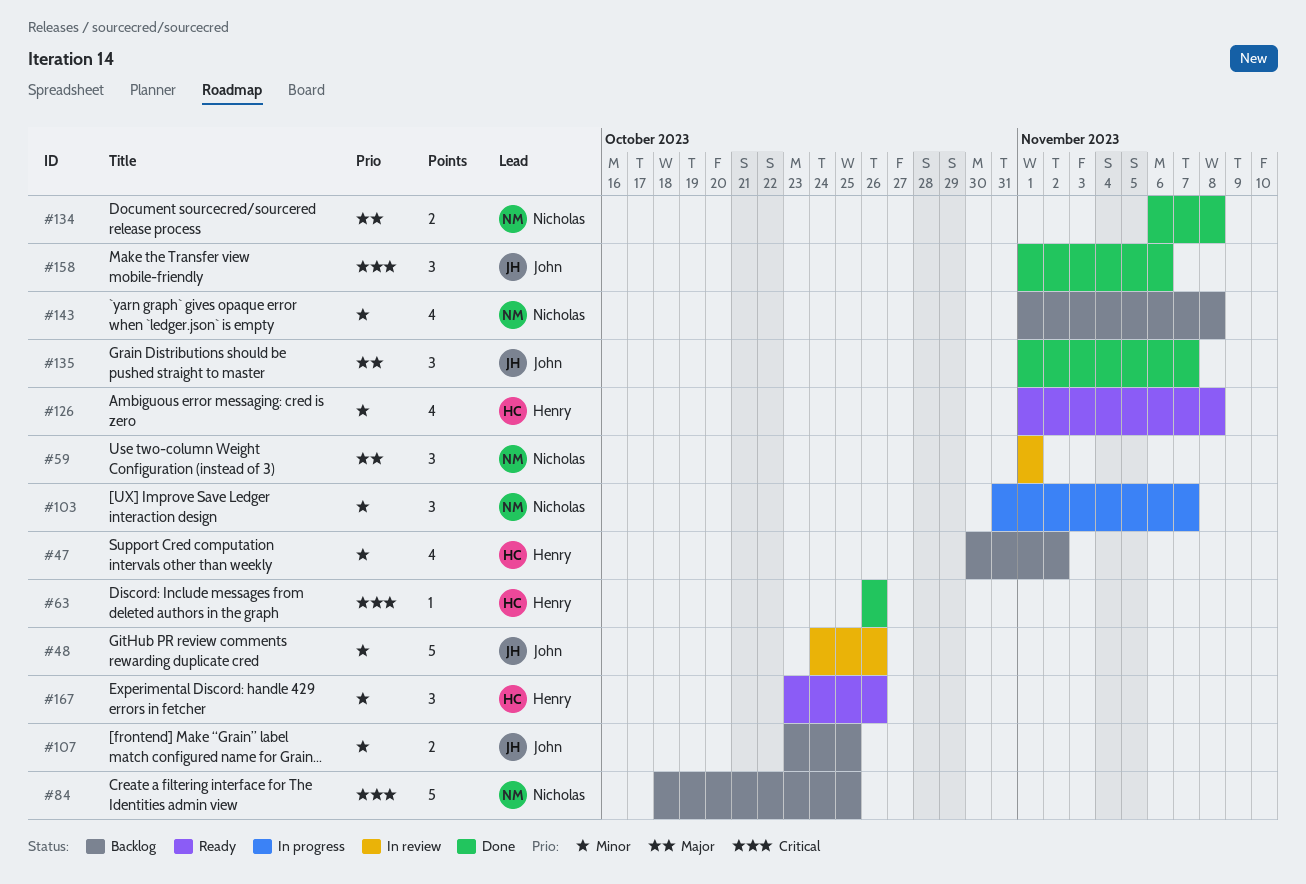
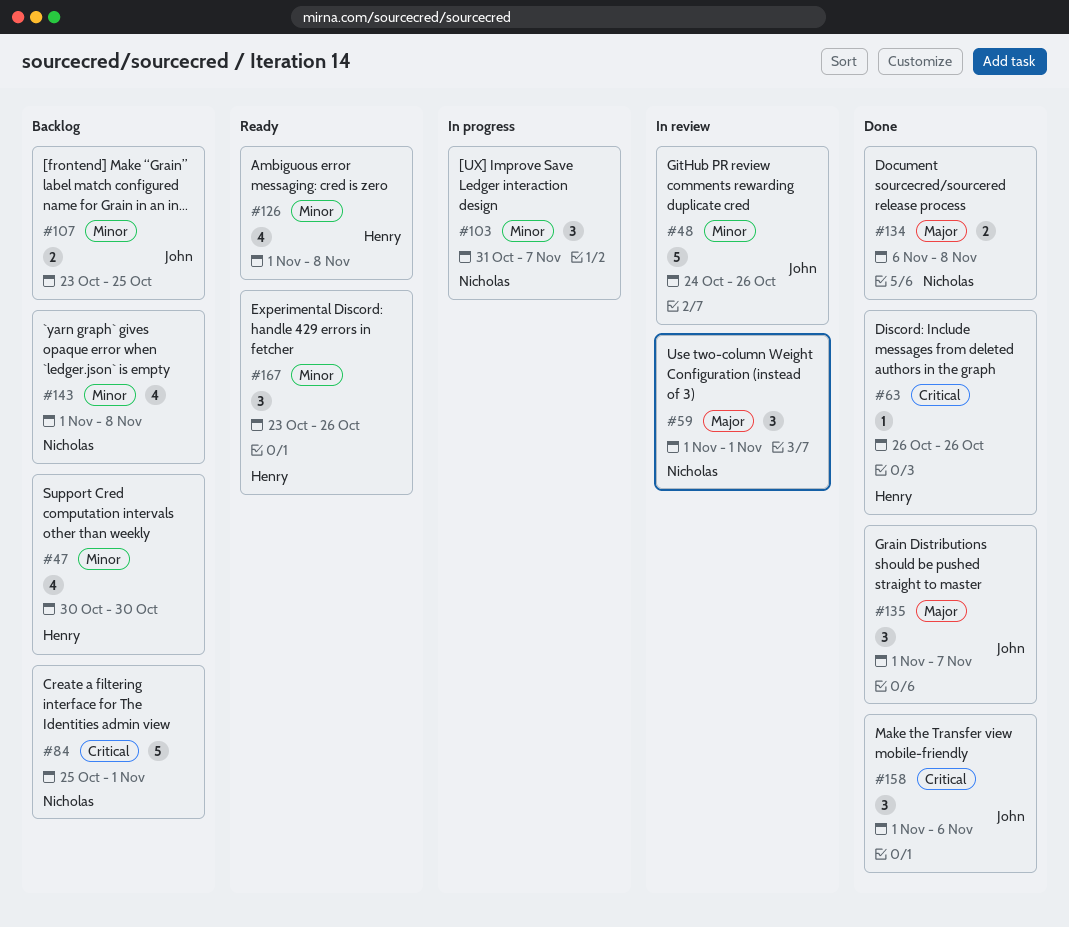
#47, due: Nov 2 -> Oct 30
#84, start: Oct 18 -> Oct 25
#84, due: Oct 25 -> Nov 1

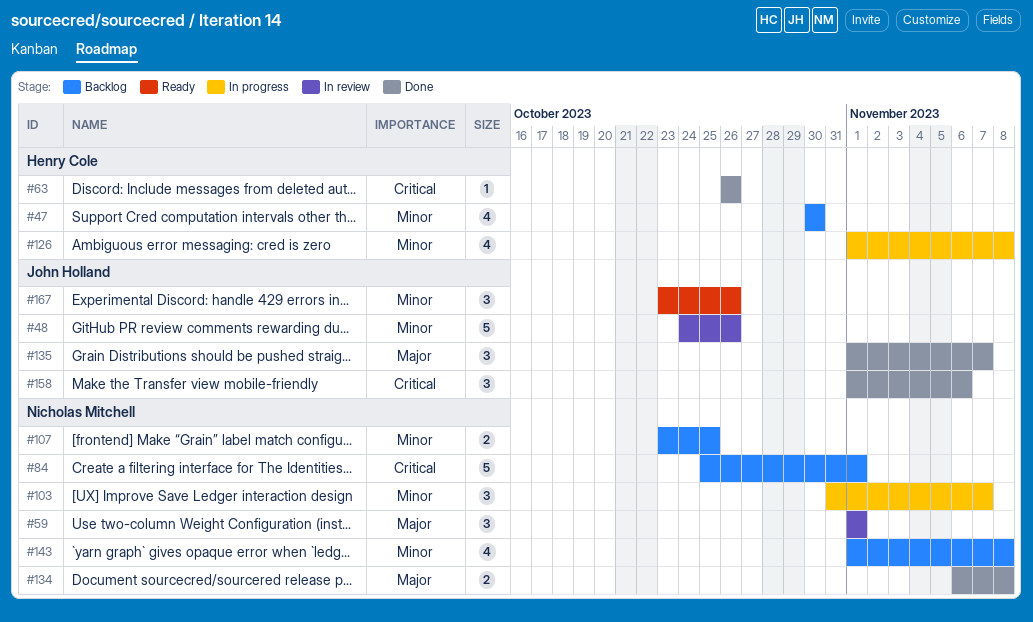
#107, owner: John Holland -> Nicholas Mitchell
#126, status: Ready -> In progress
#167, owner: Henry Cole -> John Holland

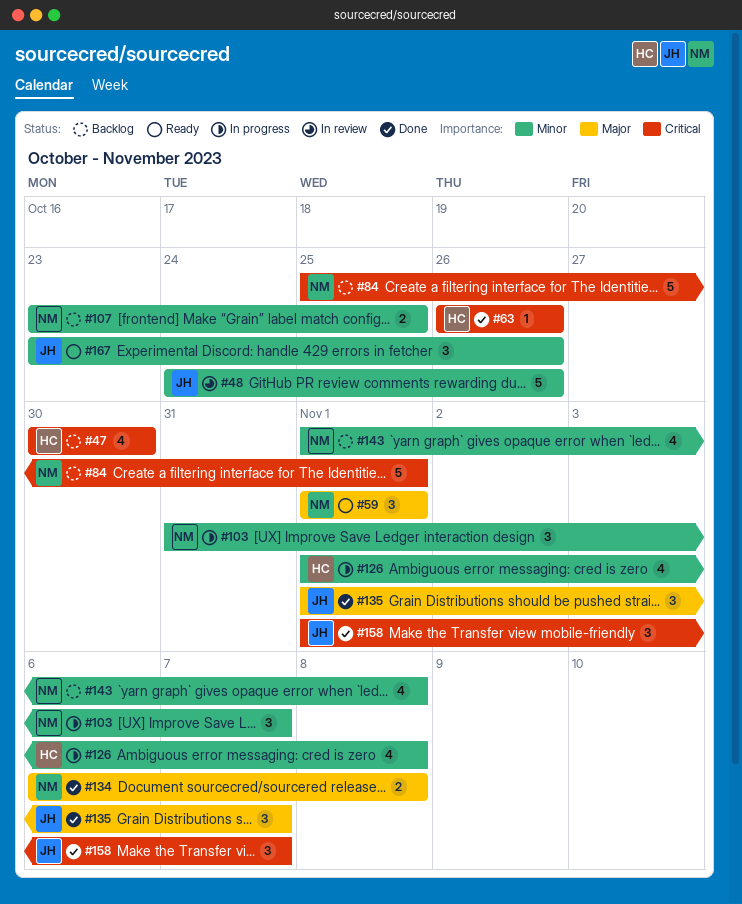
#47, priority: Minor -> Critical
#59, status: In review -> Ready
#158, due: Nov 6 -> Nov 7

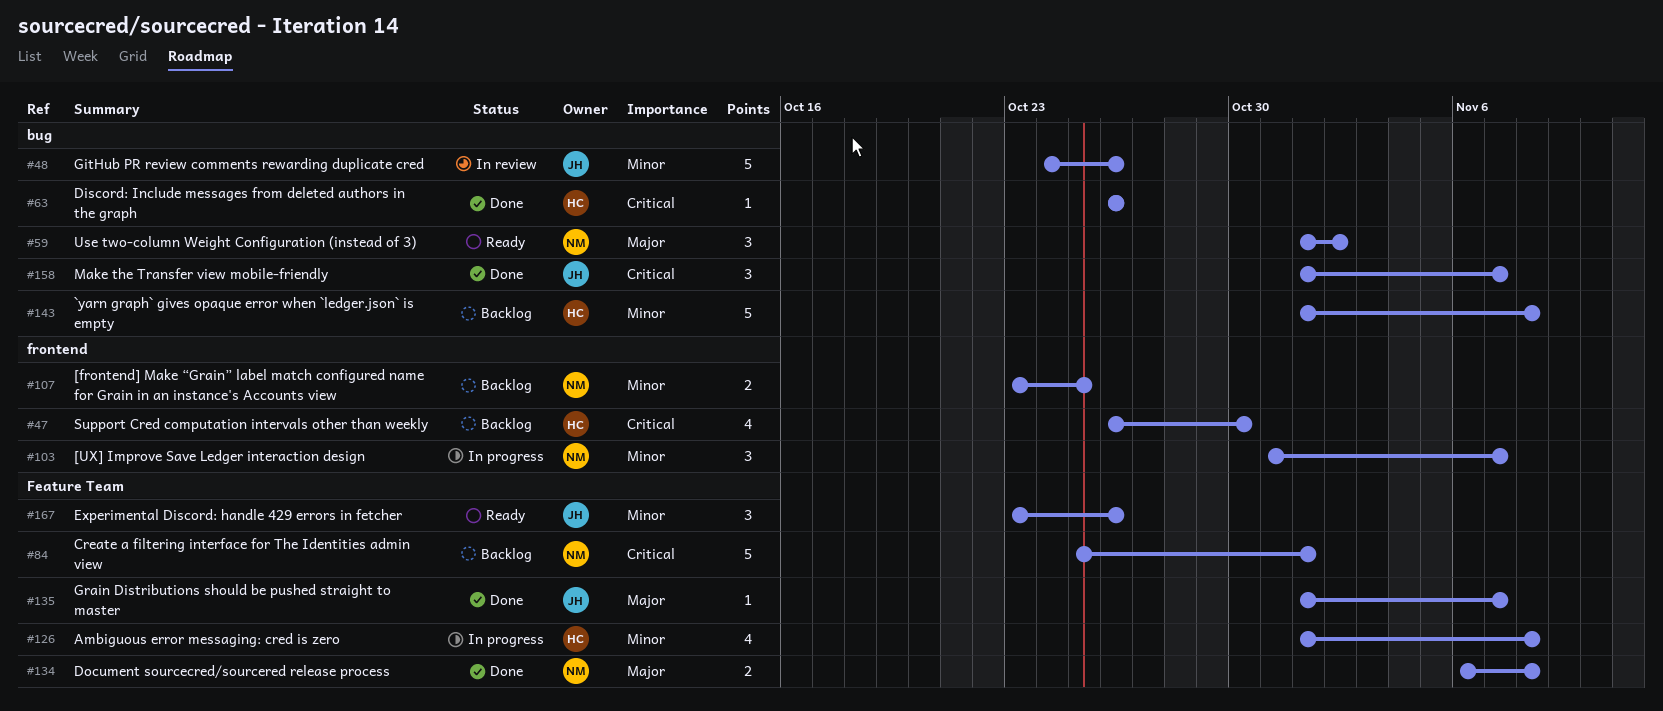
#47, start: Oct 30 -> Oct 26
#59, due: Nov 1 -> Nov 2
#135, estimate: 3 -> 1
#143, owner: NM -> HC
#143, estimate: 4 -> 5

